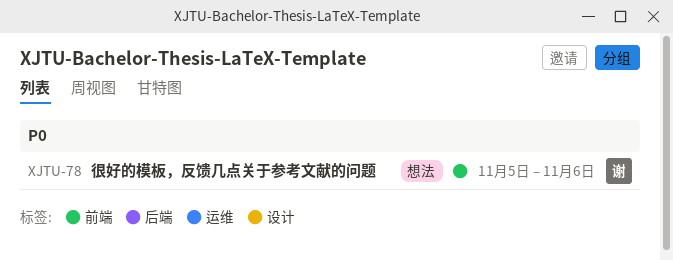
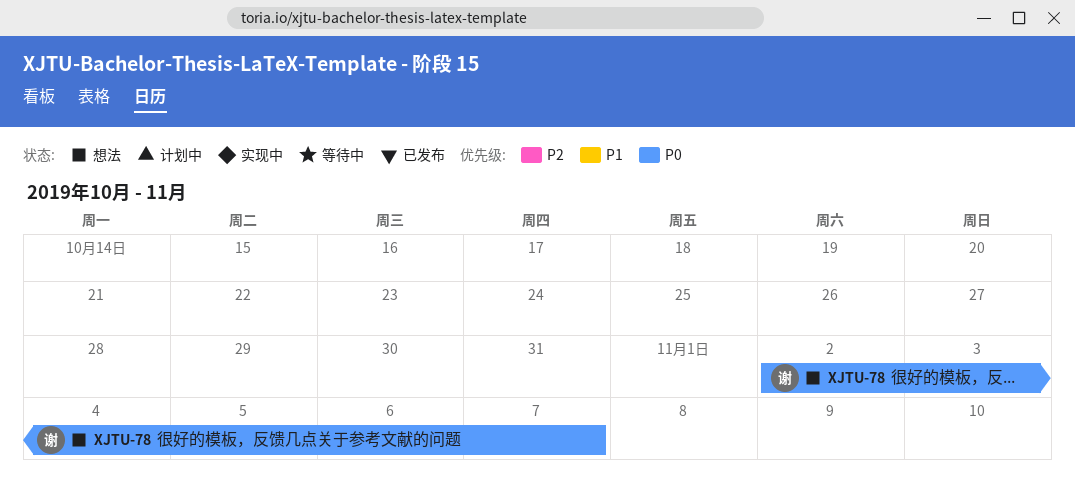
XJTU-78, start: Nov 5 -> Nov 2
XJTU-78, due: Nov 6 -> Nov 7

